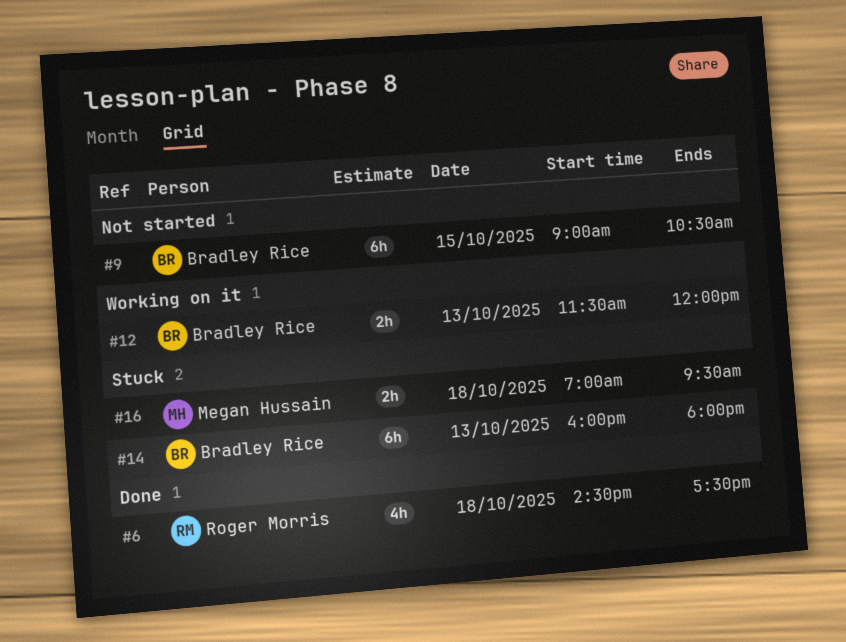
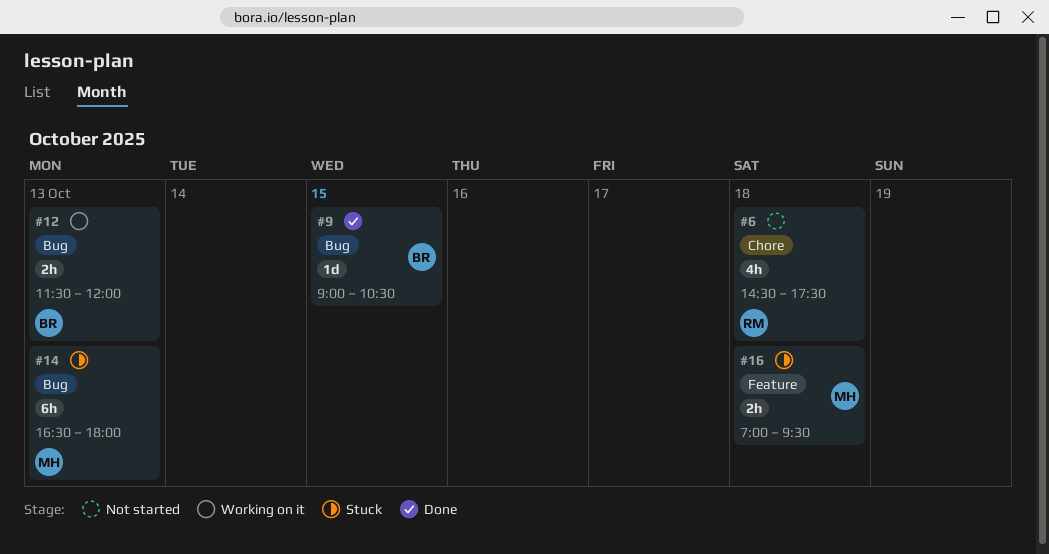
#6, status: Done -> Not started
#9, status: Not started -> Done
#9, estimate: 6h -> 1d
#14, owner: Bradley Rice -> Megan Hussain
#14, begins: 16:00 -> 16:30

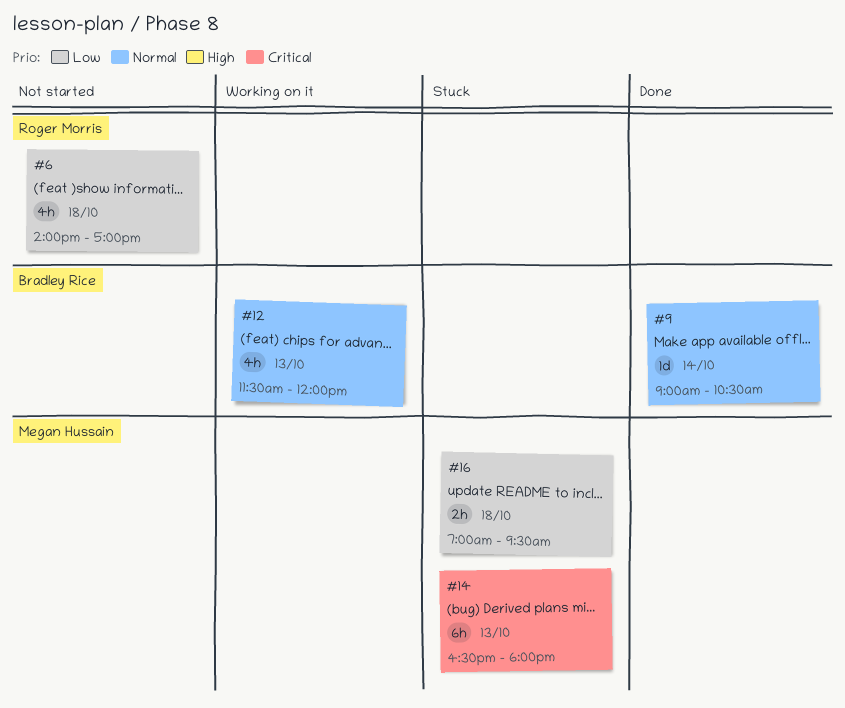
#6, begins: 14:30 -> 14:00
#6, ends: 17:30 -> 17:00
#9, day: Oct 15 -> Oct 14
#12, estimate: 2h -> 4h

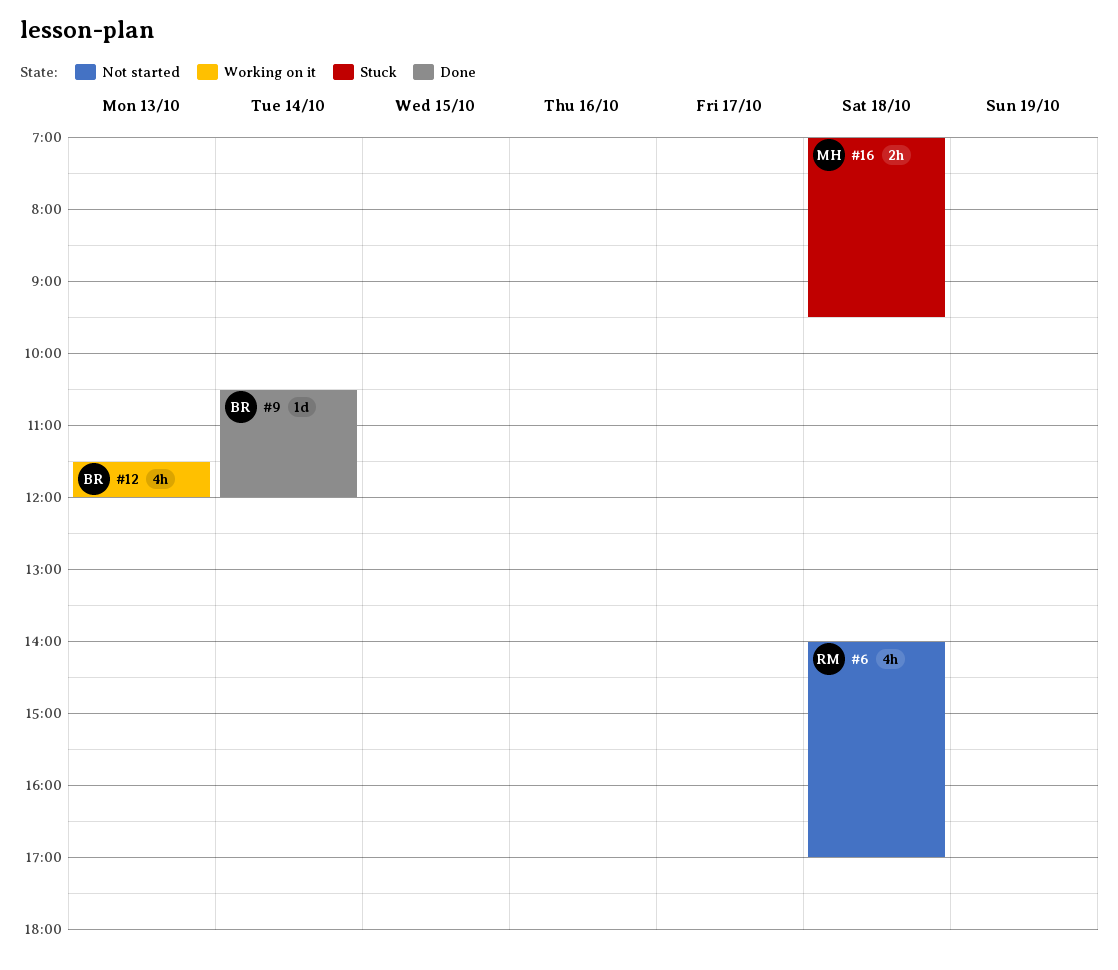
#9, begins: 09:00 -> 10:30
#9, ends: 10:30 -> 12:00
#14: present -> none

